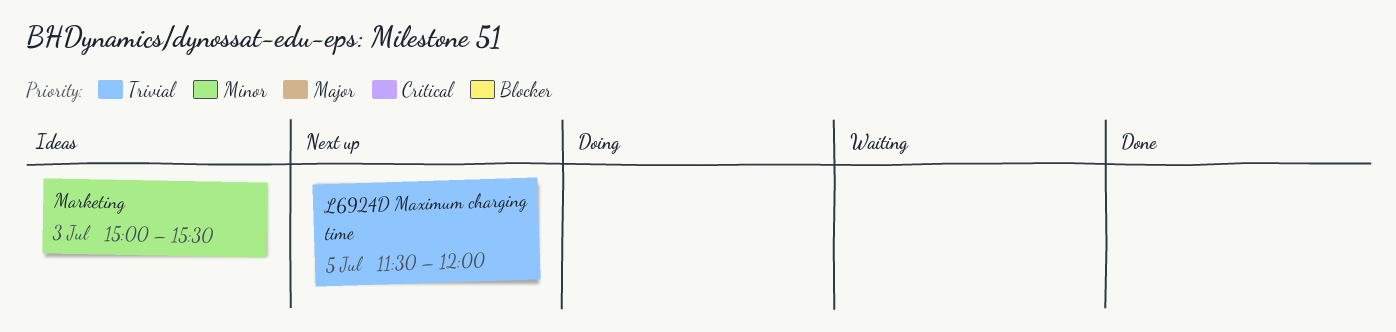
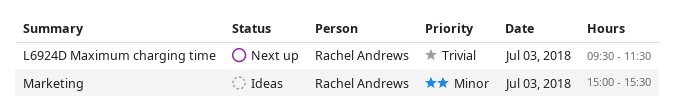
L6924D Maximum charging time, day: Jul 5 -> Jul 3
L6924D Maximum charging time, begins: 11:30 -> 09:30
L6924D Maximum charging time, ends: 12:00 -> 11:30

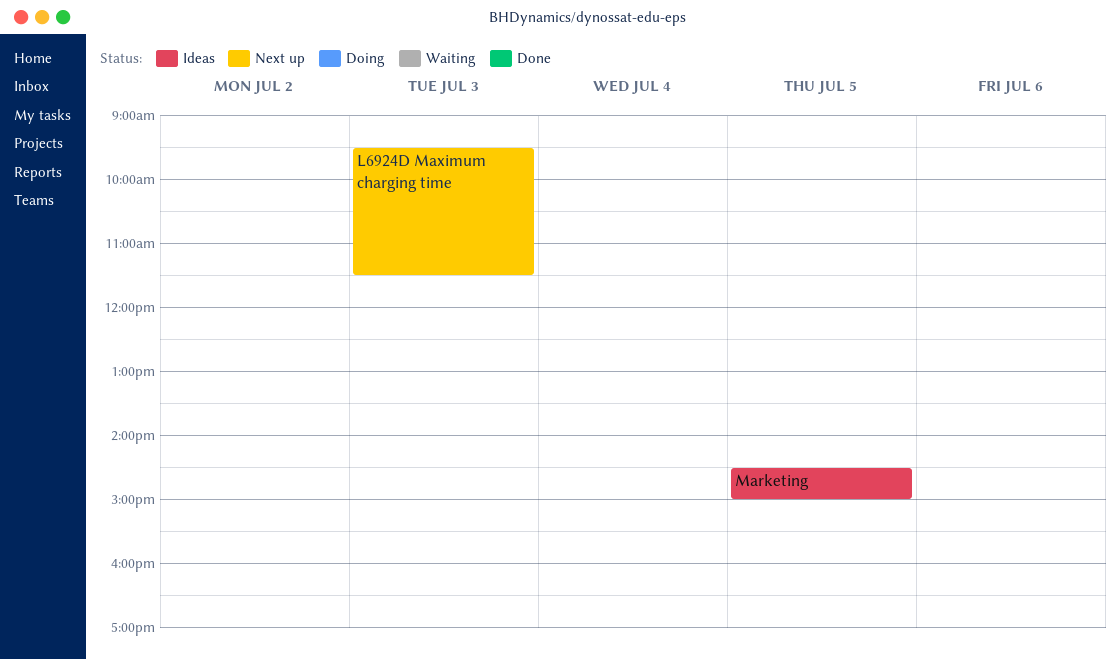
Marketing, day: Jul 3 -> Jul 5
Marketing, begins: 15:00 -> 14:30
Marketing, ends: 15:30 -> 15:00

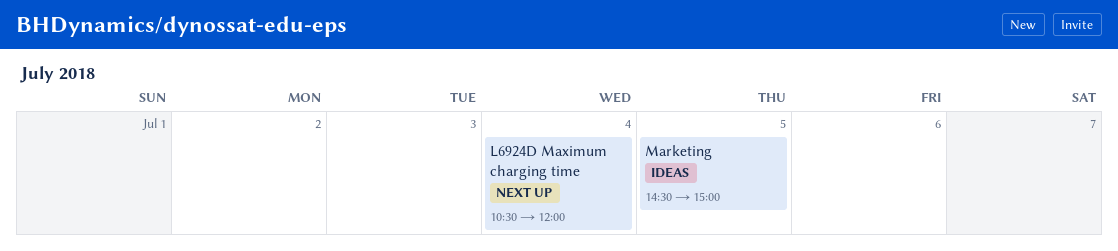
L6924D Maximum charging time, day: Jul 3 -> Jul 4
L6924D Maximum charging time, begins: 09:30 -> 10:30
L6924D Maximum charging time, ends: 11:30 -> 12:00

